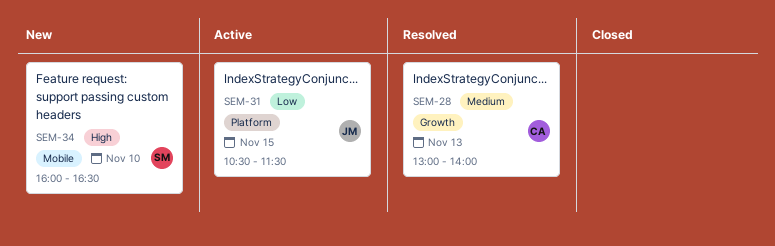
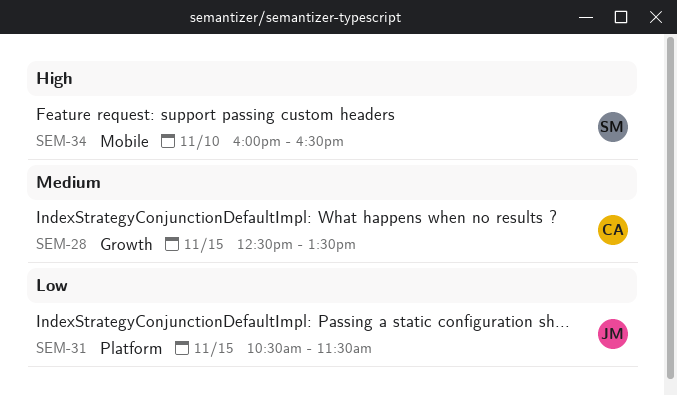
SEM-28, day: Nov 13 -> Nov 15
SEM-28, begins: 13:00 -> 12:30
SEM-28, ends: 14:00 -> 13:30

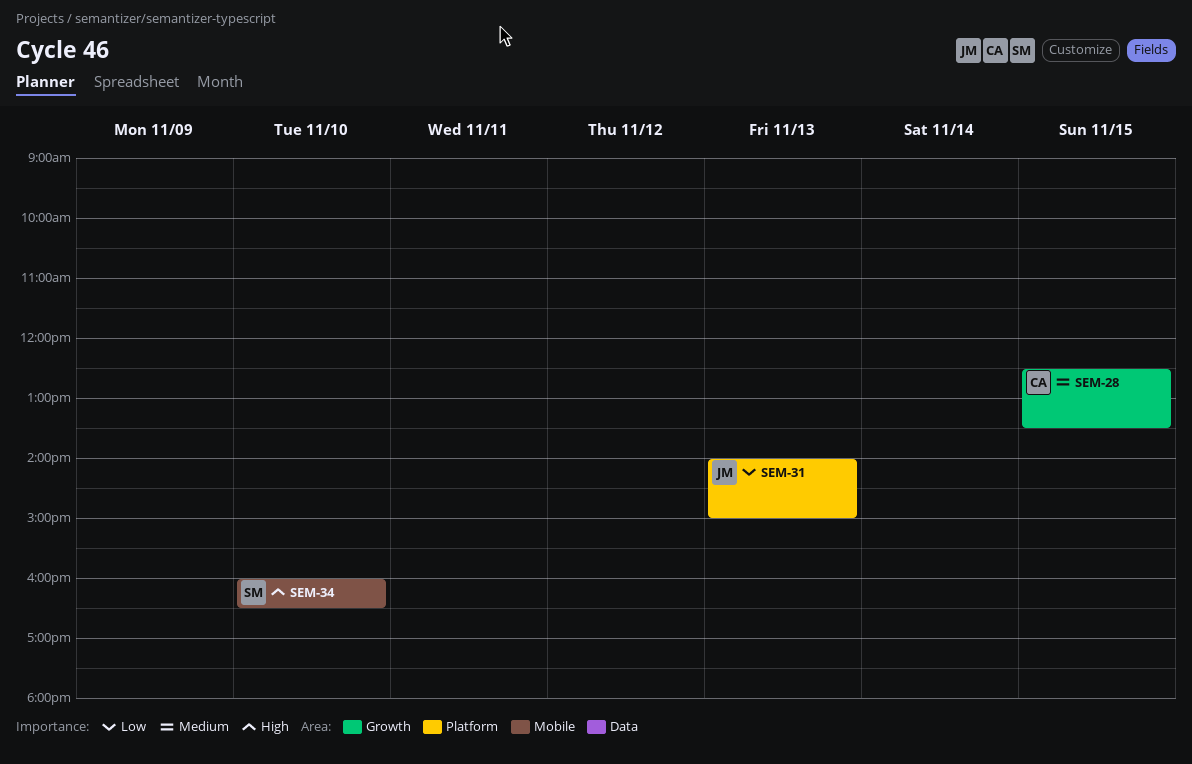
SEM-31, day: Nov 15 -> Nov 13
SEM-31, begins: 10:30 -> 14:00
SEM-31, ends: 11:30 -> 15:00

